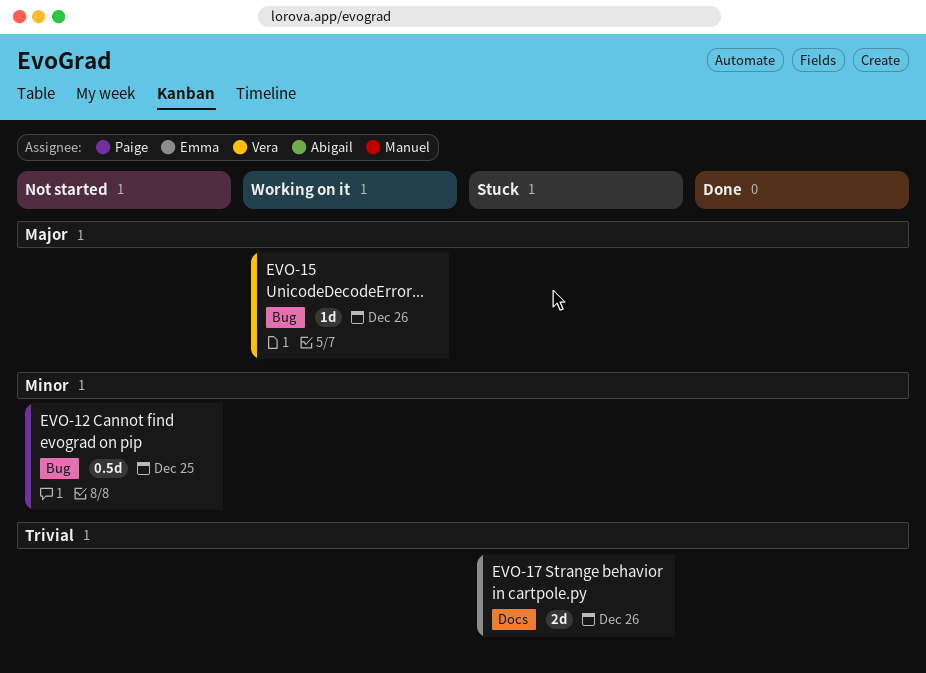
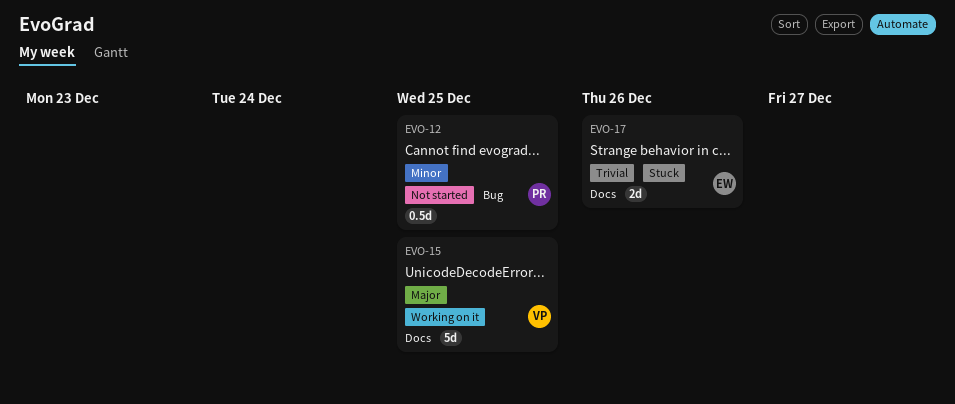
EVO-15, label: Bug -> Docs
EVO-15, estimate: 1d -> 5d
EVO-15, due: Dec 26 -> Dec 25

